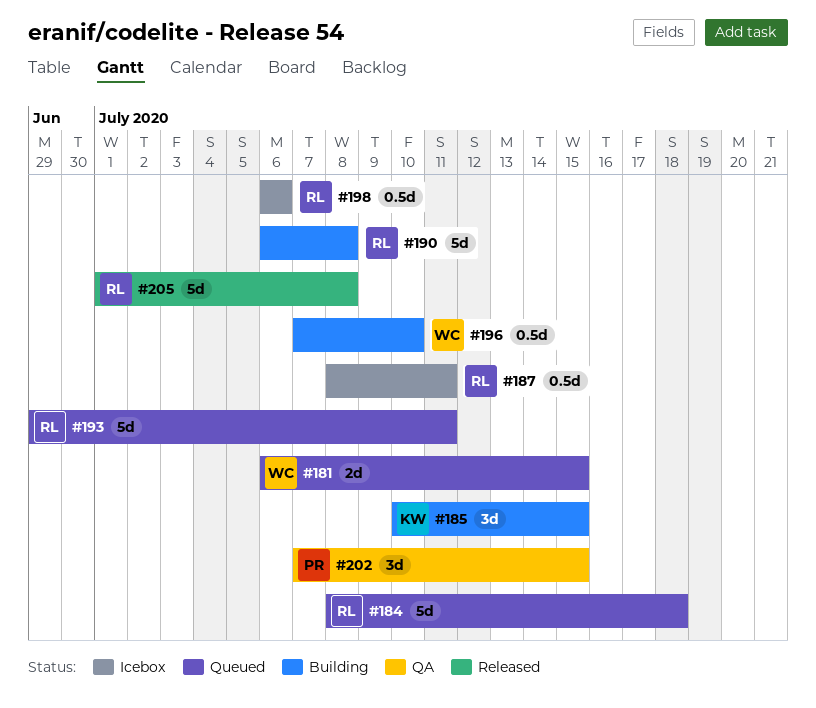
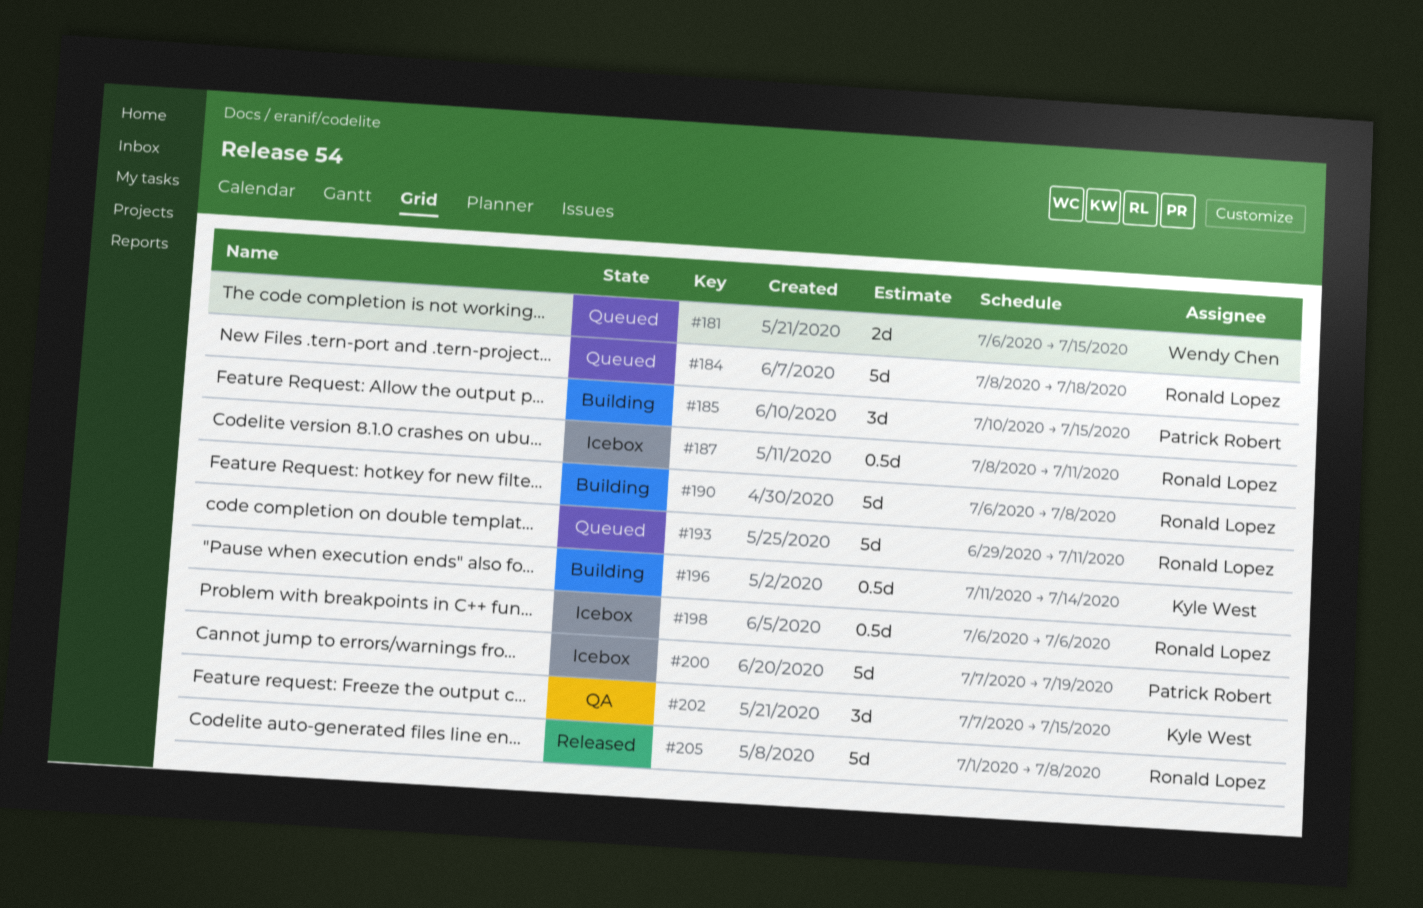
#185, owner: Kyle West -> Patrick Robert
#196, owner: Wendy Chen -> Kyle West
#196, start: Jul 7 -> Jul 11
#196, due: Jul 10 -> Jul 14
#200: none -> present
#202, owner: Patrick Robert -> Kyle West

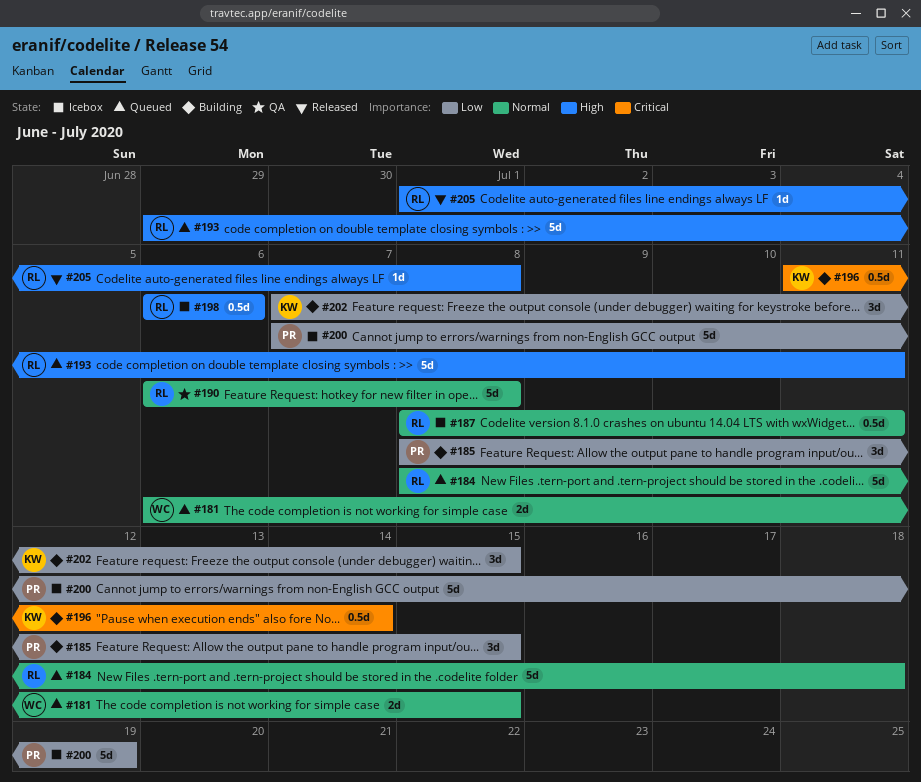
#185, start: Jul 10 -> Jul 8
#190, status: Building -> QA
#202, status: QA -> Building
#205, estimate: 5d -> 1d

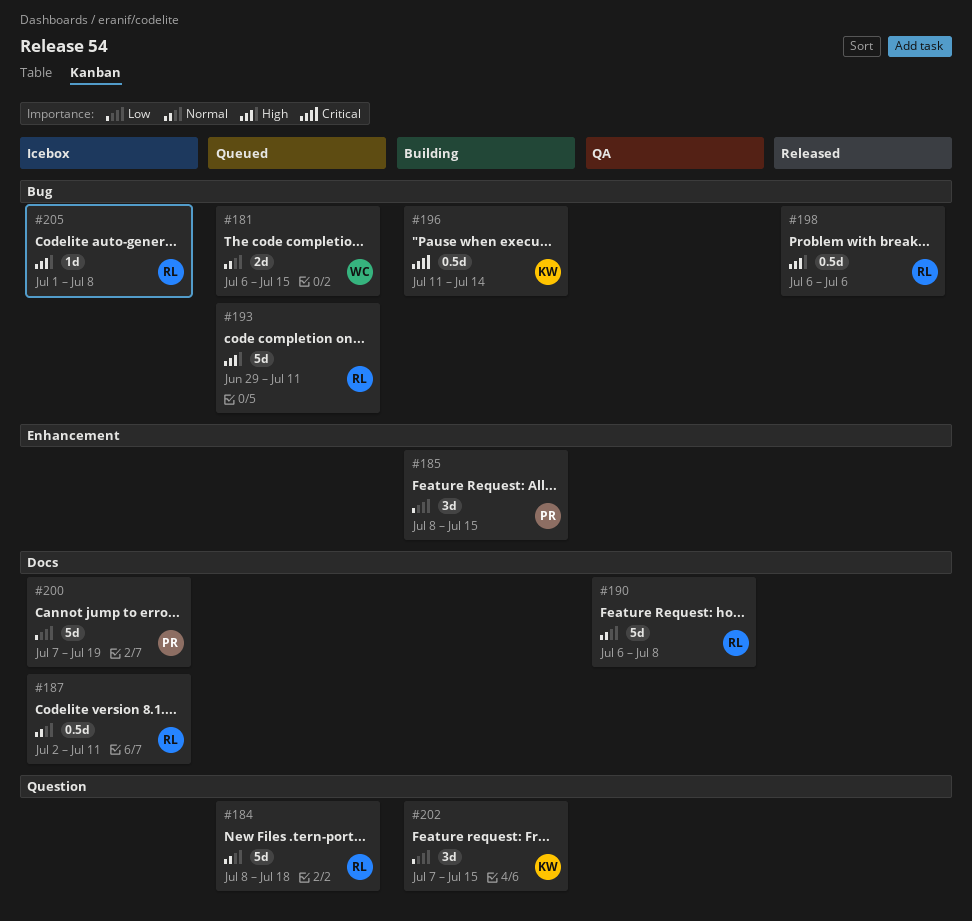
#187, start: Jul 8 -> Jul 2
#198, status: Icebox -> Released
#205, status: Released -> Icebox

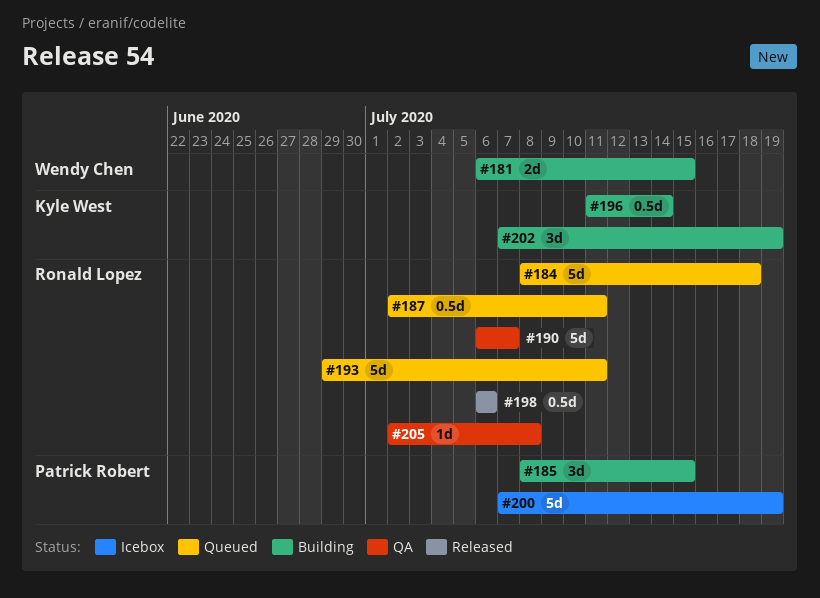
#181, status: Queued -> Building
#187, status: Icebox -> Queued
#190, due: Jul 8 -> Jul 7
#202, due: Jul 15 -> Jul 19
#205, status: Icebox -> QA
#205, start: Jul 1 -> Jul 2

